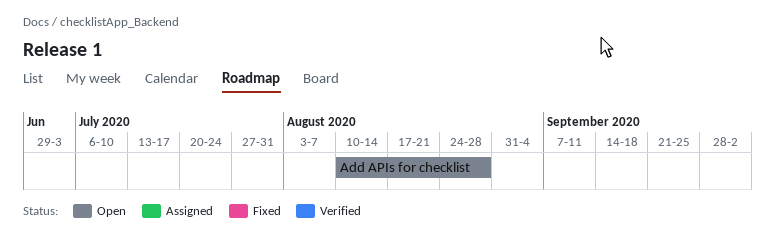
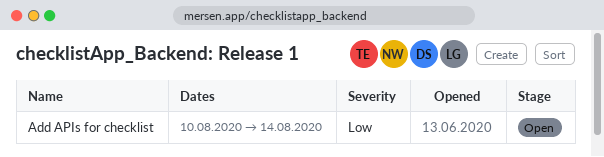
Add APIs for checklist, due: Aug 28 -> Aug 14

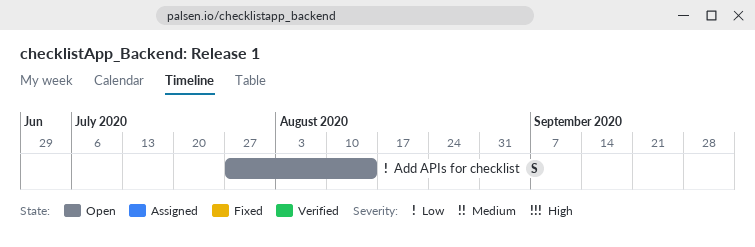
Add APIs for checklist, start: Aug 10 -> Jul 27

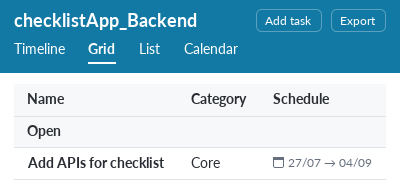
Add APIs for checklist, due: Aug 14 -> Sep 4

